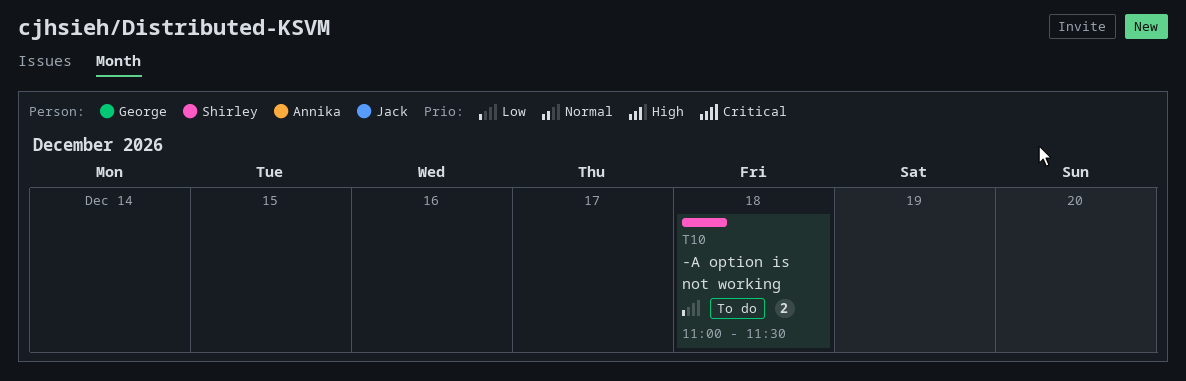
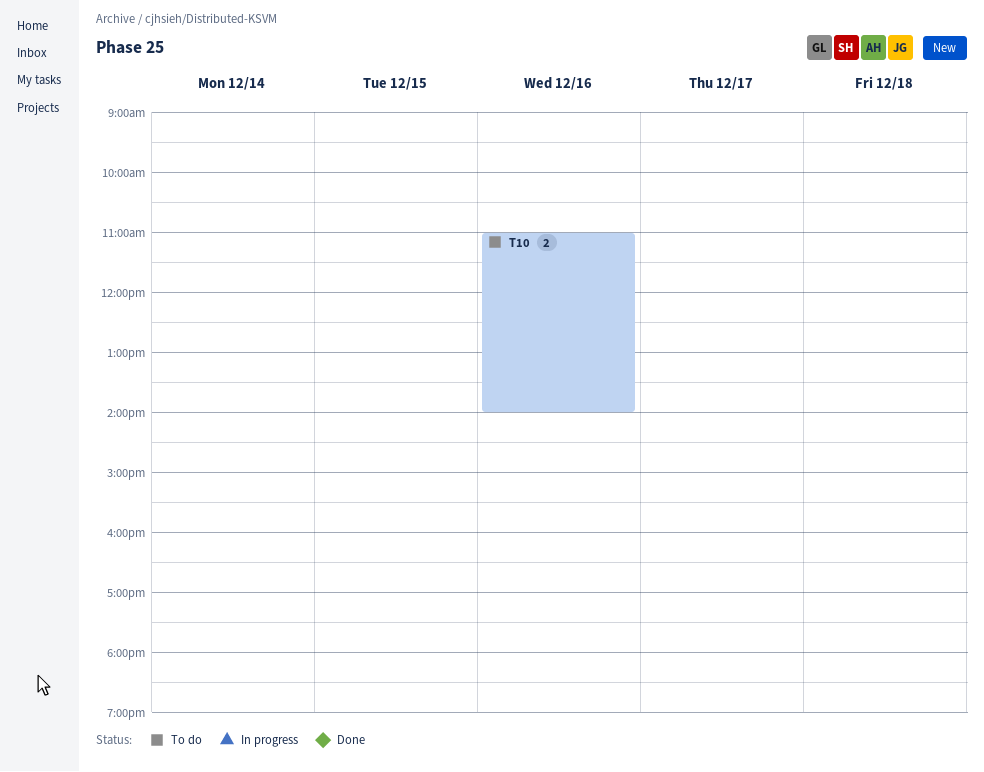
T10, day: Dec 18 -> Dec 16
T10, ends: 11:30 -> 14:00

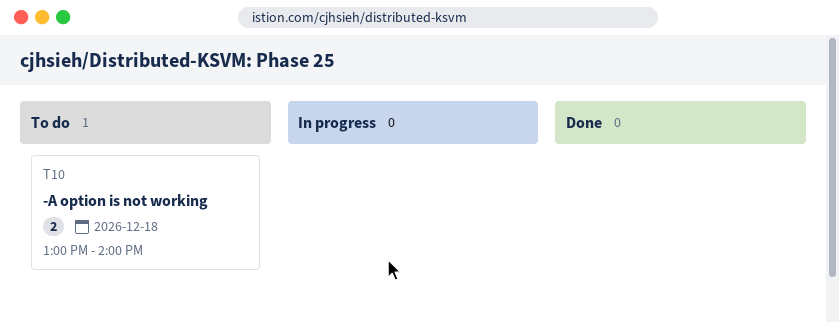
T10, day: Dec 16 -> Dec 18
T10, begins: 11:00 -> 13:00

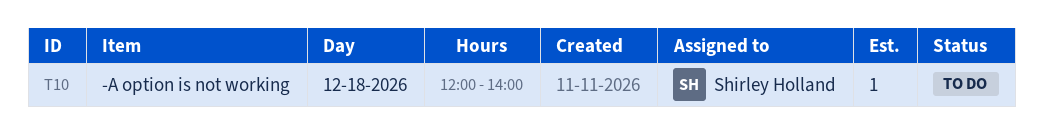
T10, estimate: 2 -> 1
T10, begins: 13:00 -> 12:00

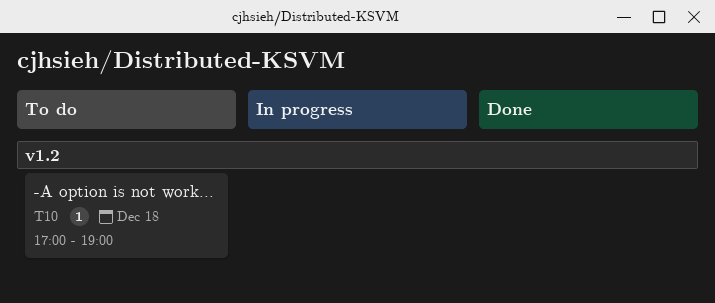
T10, begins: 12:00 -> 17:00
T10, ends: 14:00 -> 19:00

